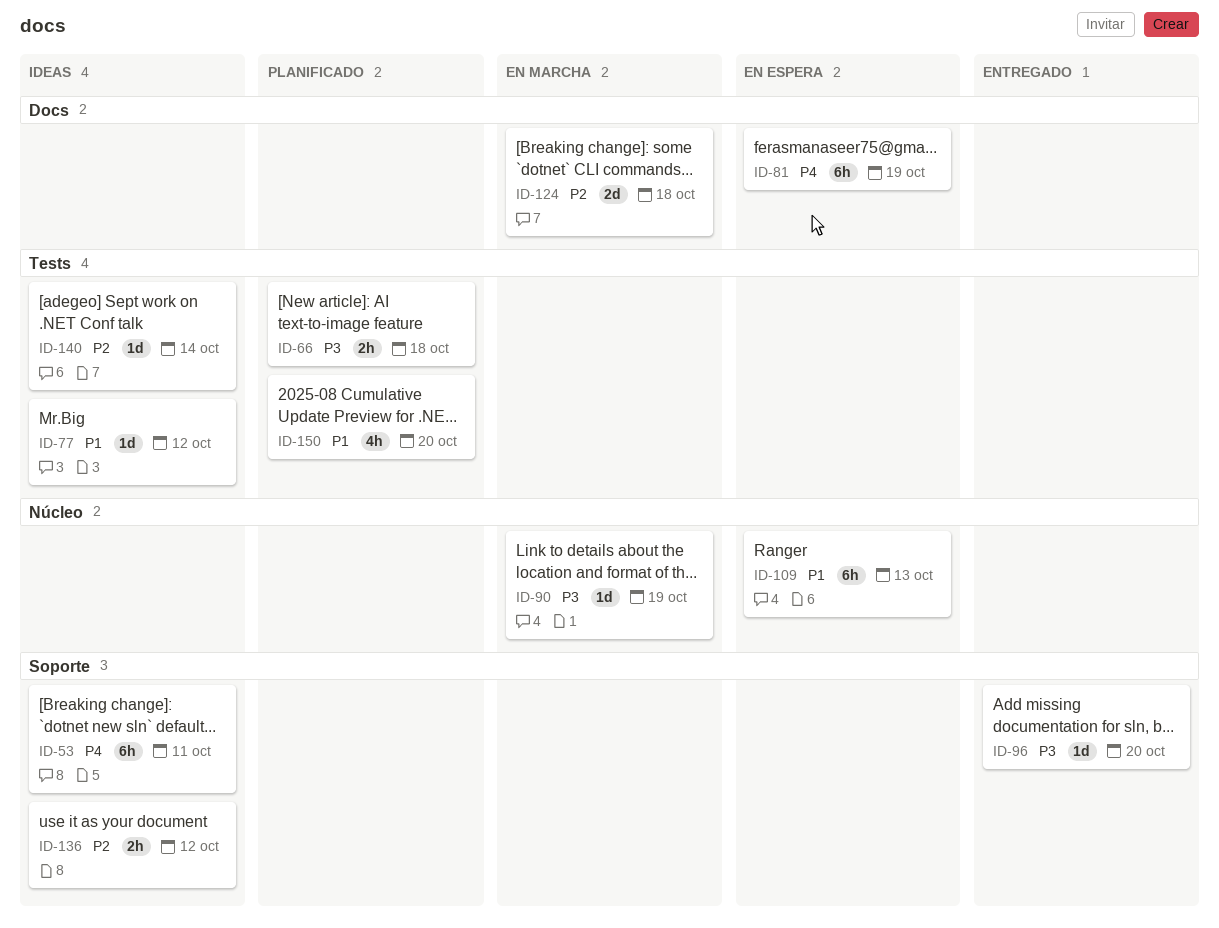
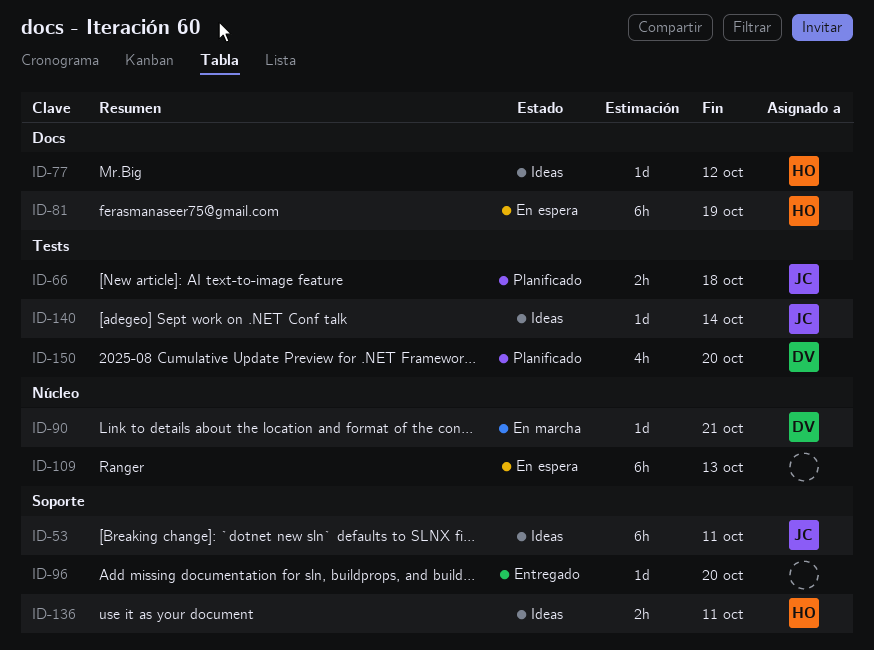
ID-77, label: Tests -> Docs
ID-90, due: Oct 19 -> Oct 21
ID-124: present -> none
ID-136, due: Oct 12 -> Oct 11

